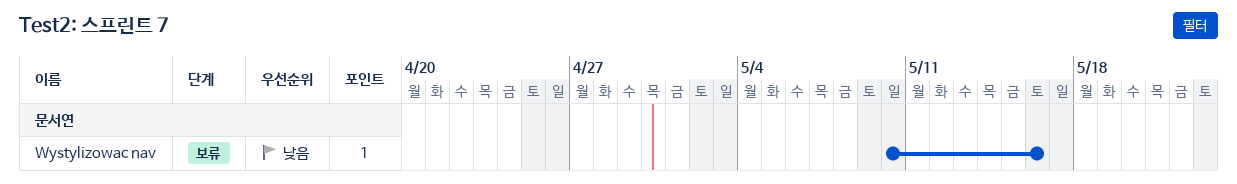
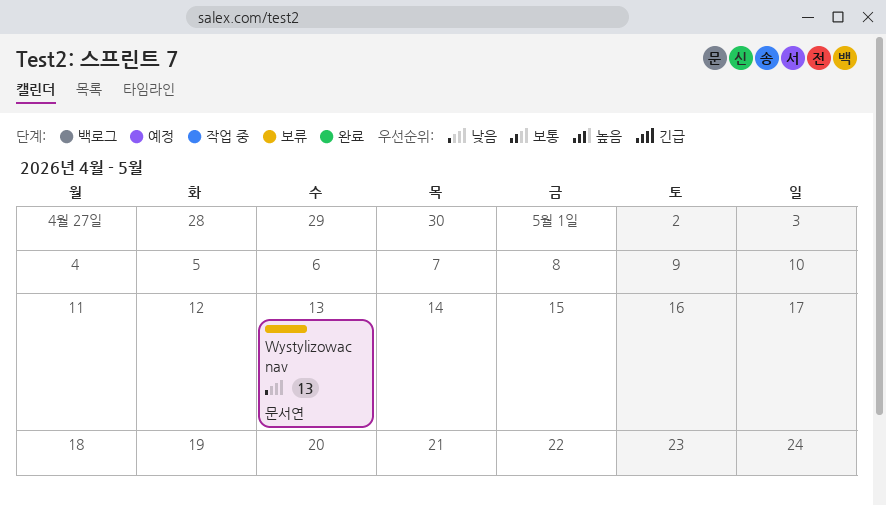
Wystylizowac nav, estimate: 1 -> 13
Wystylizowac nav, due: May 16 -> May 13

